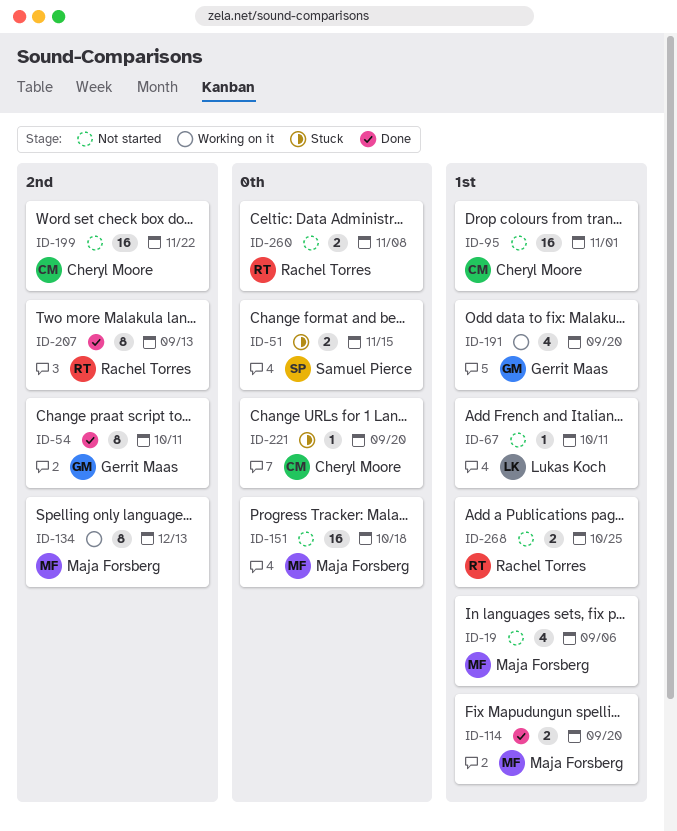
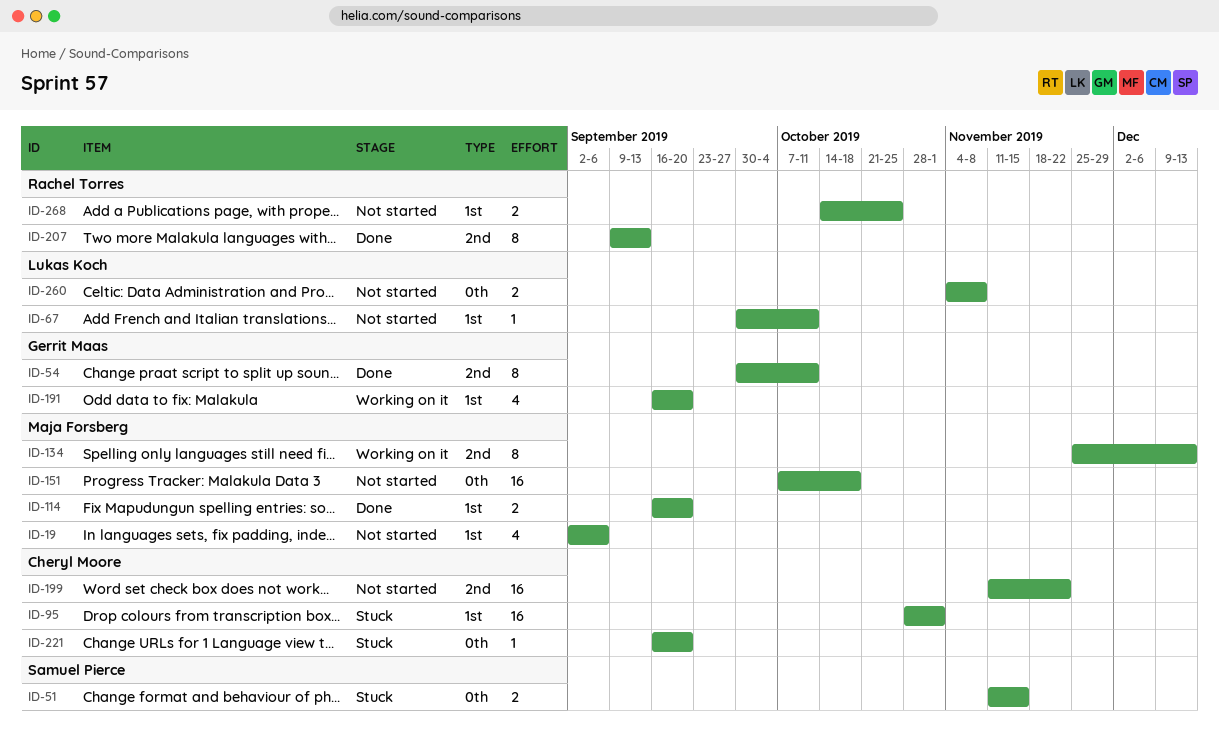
ID-95, status: Not started -> Stuck
ID-260, owner: Rachel Torres -> Lukas Koch

